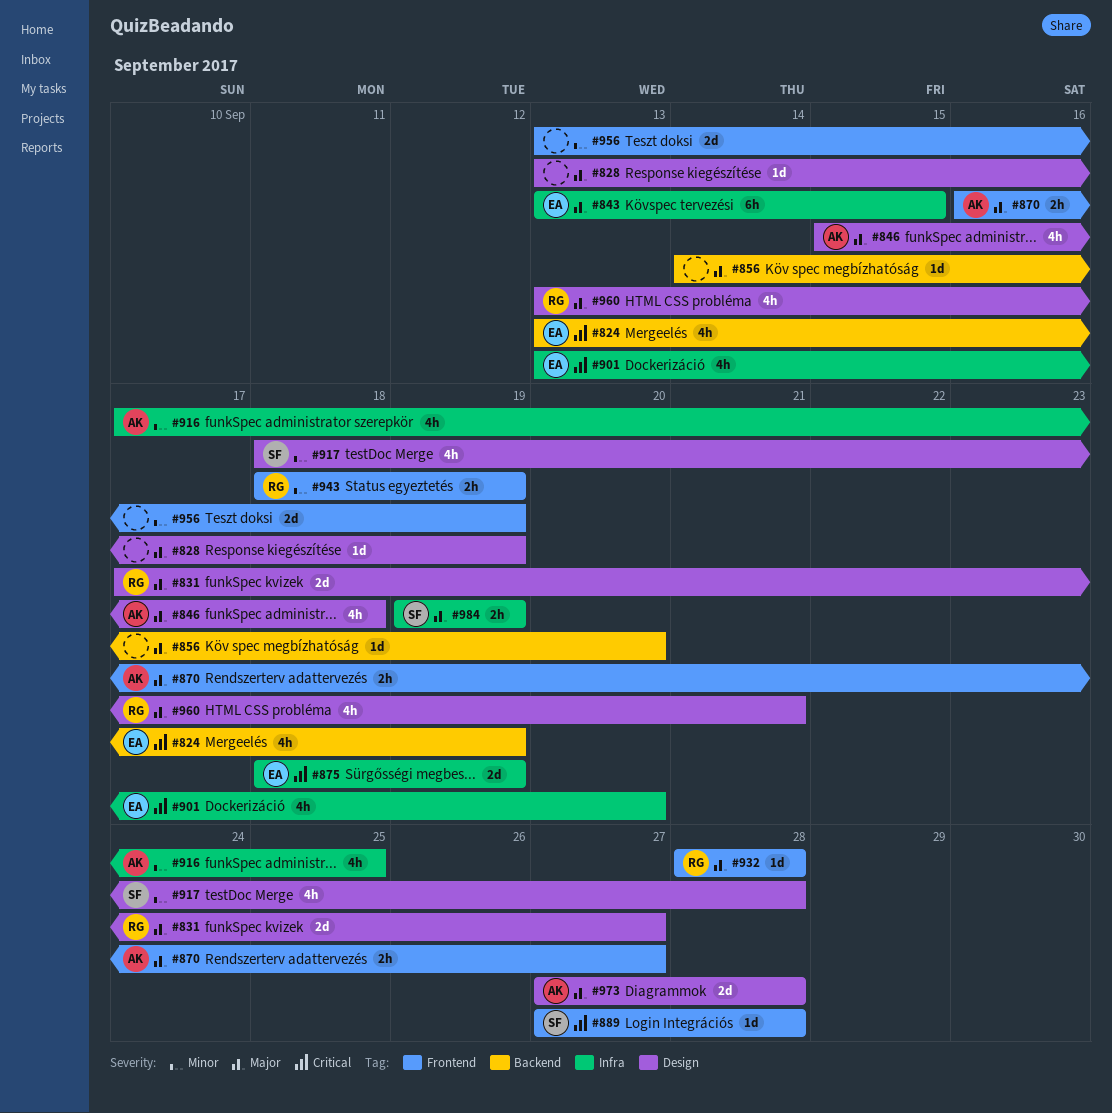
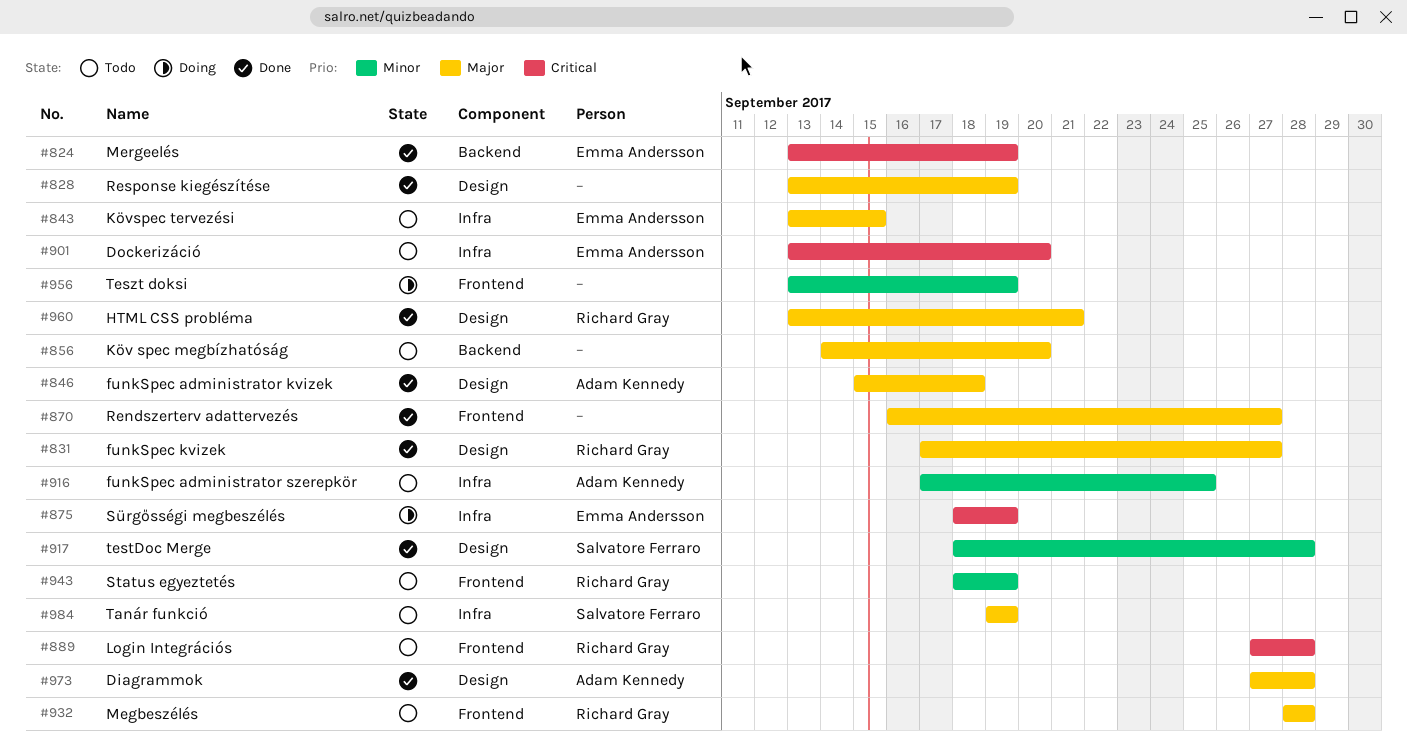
#870, owner: Adam Kennedy -> none
#889, owner: Salvatore Ferraro -> Richard Gray

